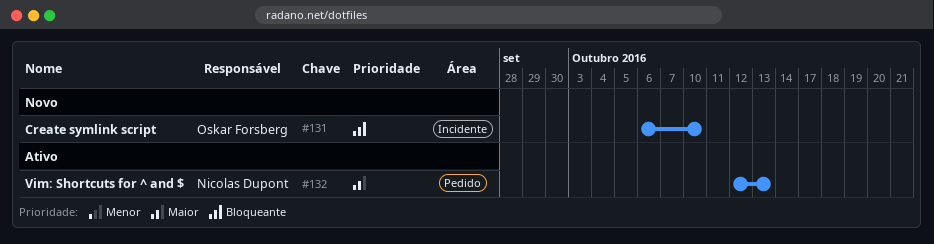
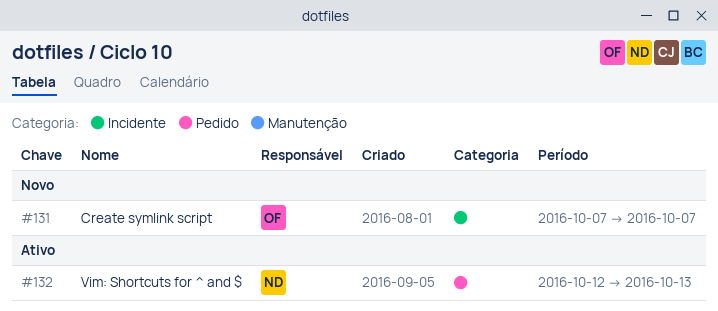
#131, start: Oct 6 -> Oct 7
#131, due: Oct 10 -> Oct 7

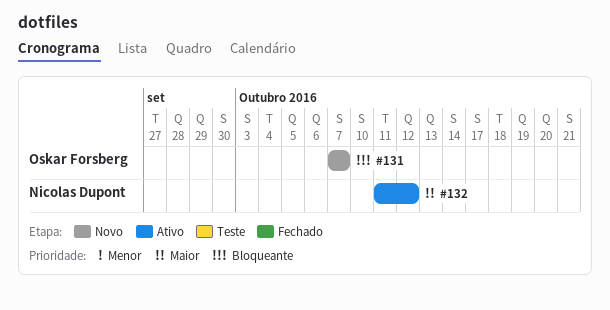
#132, start: Oct 12 -> Oct 11
#132, due: Oct 13 -> Oct 12

